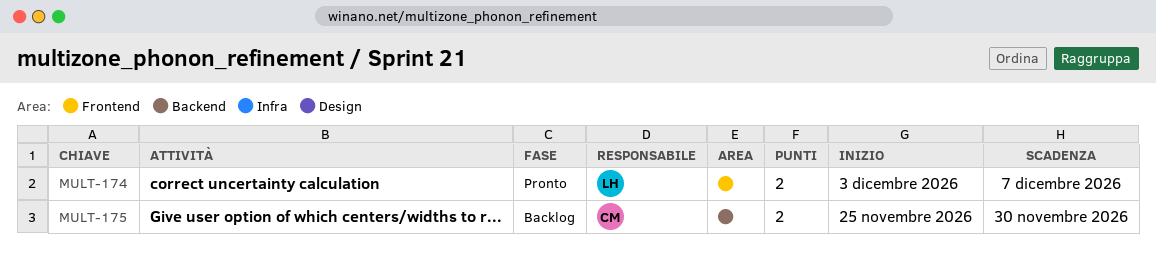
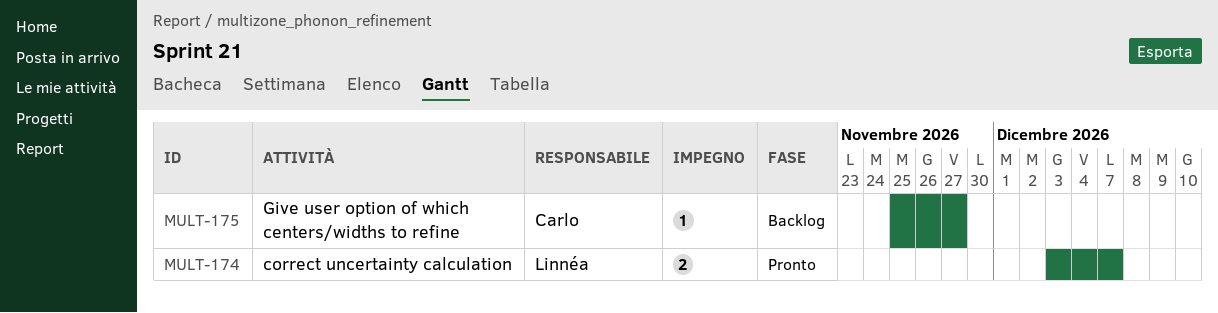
MULT-175, estimate: 2 -> 1
MULT-175, due: Nov 30 -> Nov 27

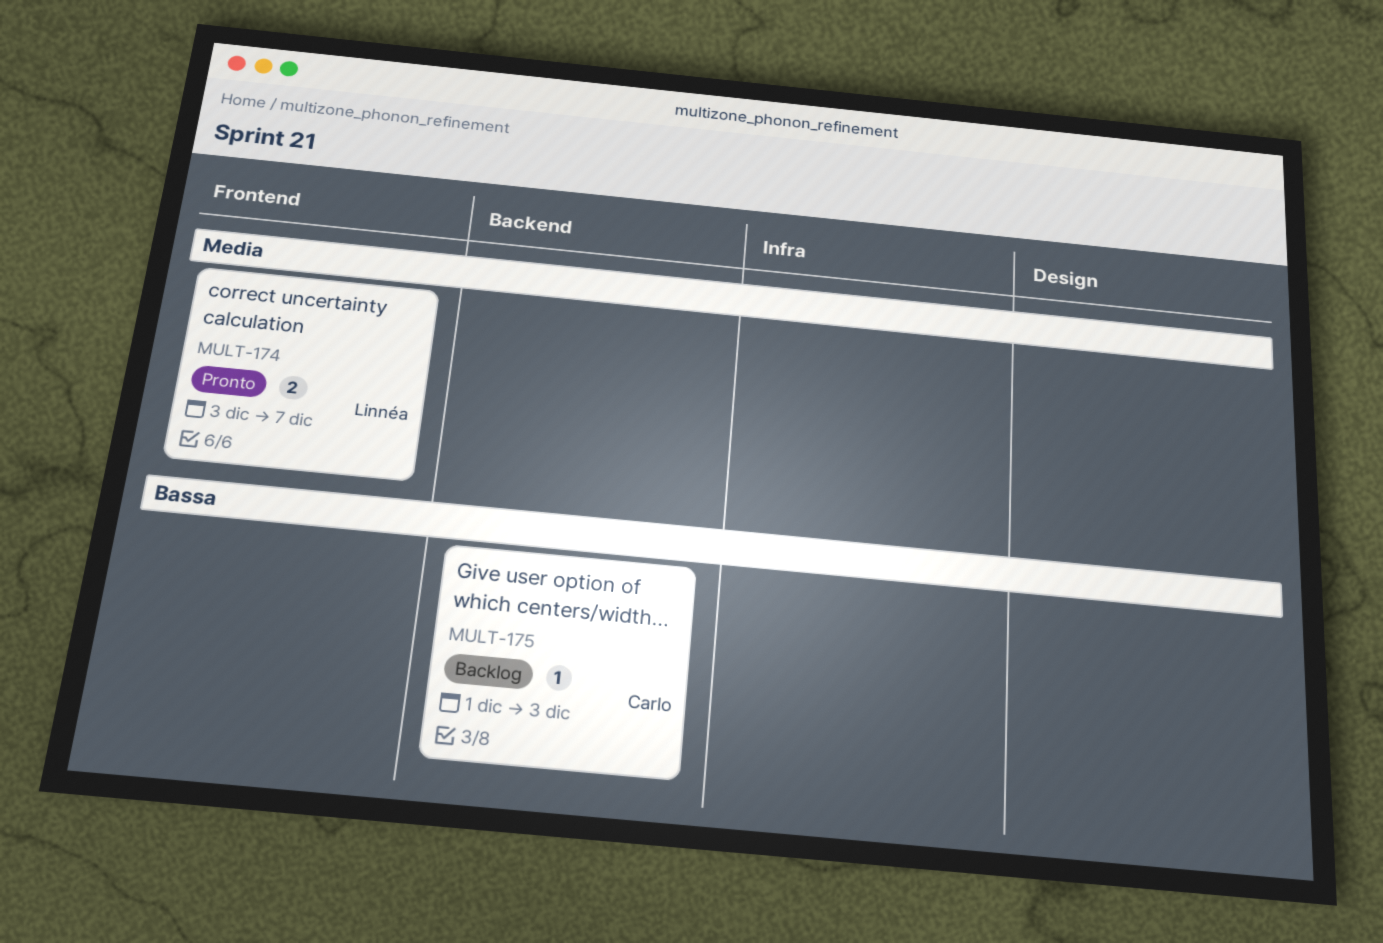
MULT-175, start: Nov 25 -> Dec 1
MULT-175, due: Nov 27 -> Dec 3

